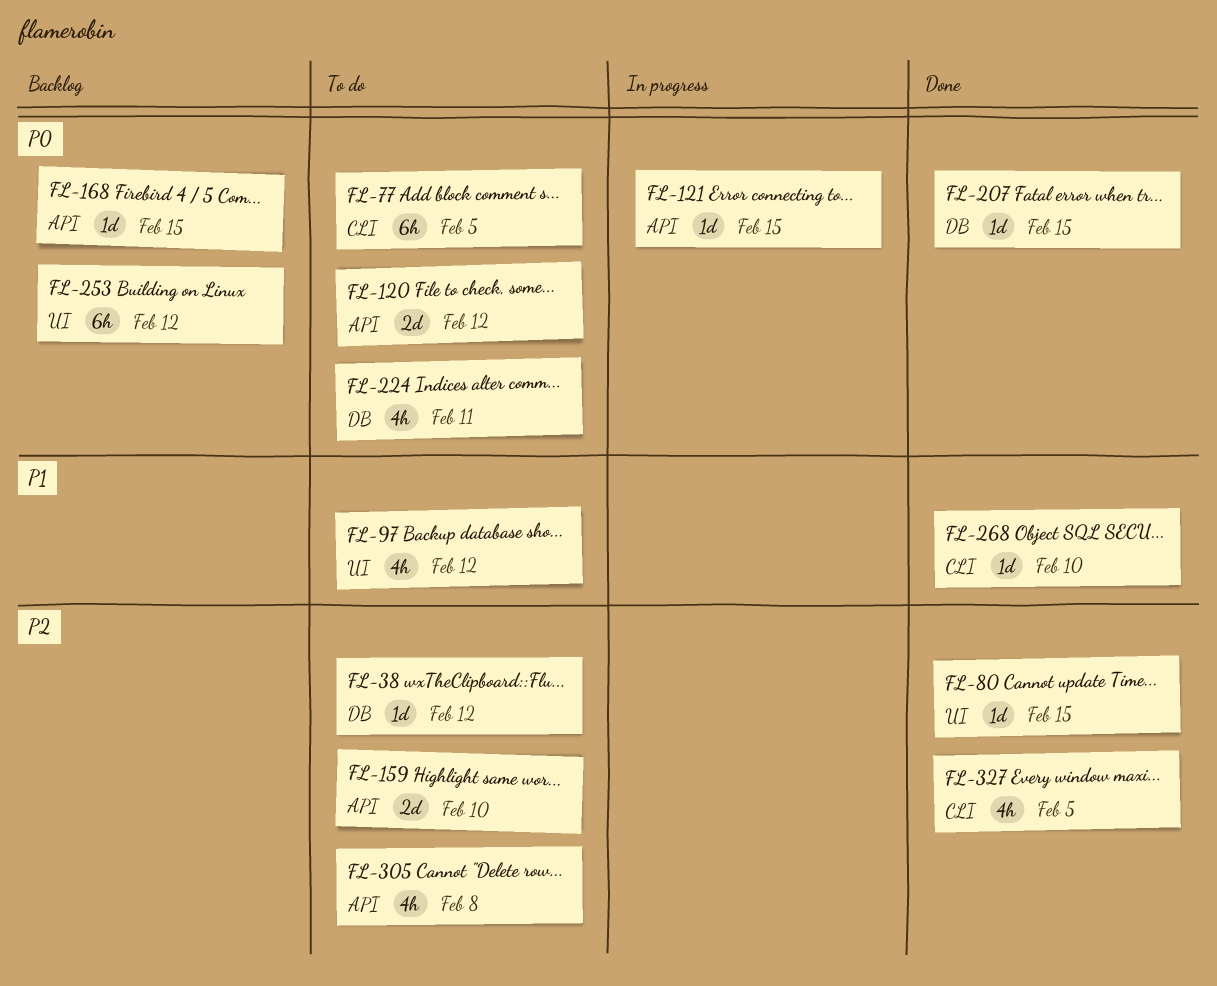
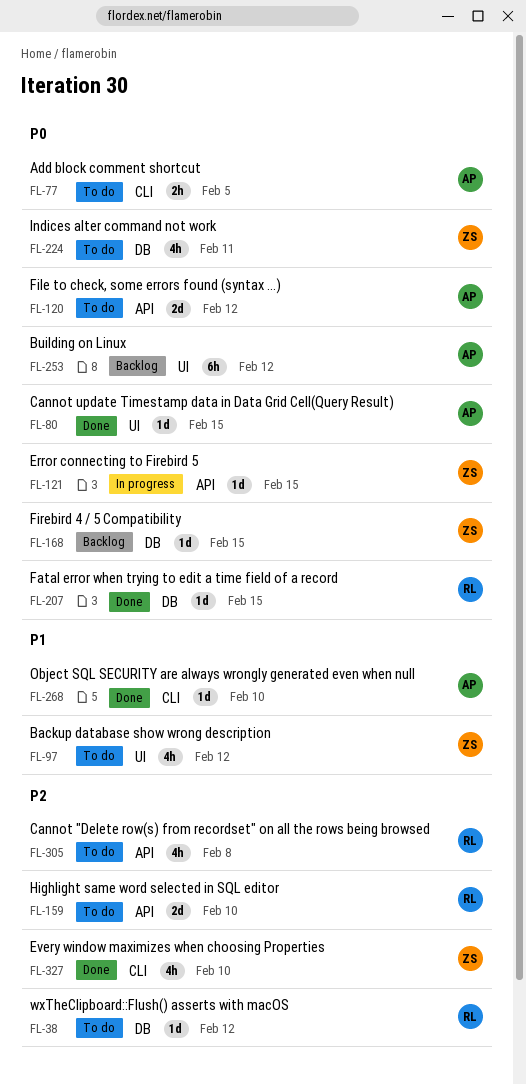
FL-77, estimate: 6h -> 2h
FL-80, priority: P2 -> P0
FL-168, label: API -> DB
FL-327, due: Feb 5 -> Feb 10

